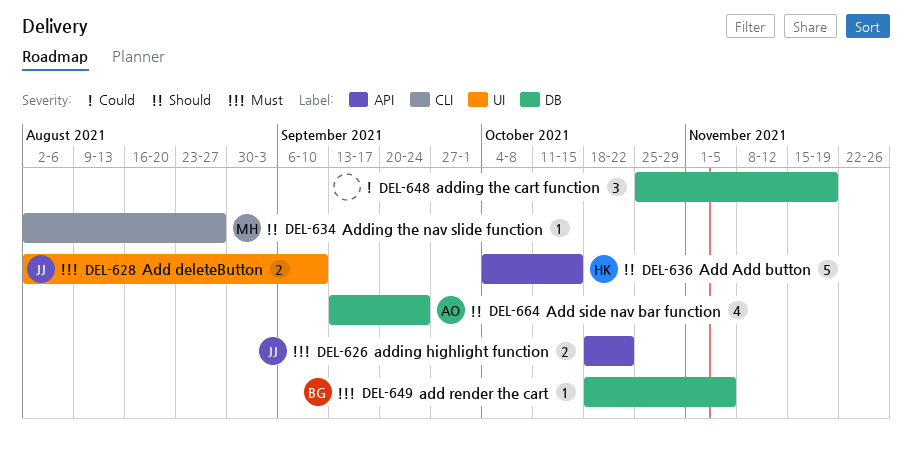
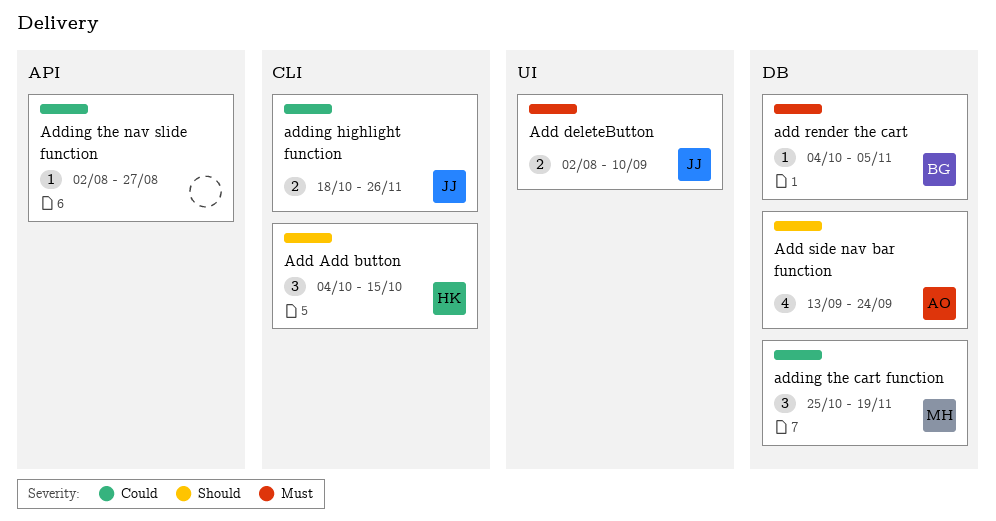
Add Add button, label: API -> CLI
Add Add button, estimate: 5 -> 3
add render the cart, start: Oct 18 -> Oct 4
adding highlight function, priority: Must -> Could
adding highlight function, label: API -> CLI
adding highlight function, due: Oct 22 -> Nov 26
adding the cart function, owner: none -> MH
Adding the nav slide function, owner: MH -> none
Adding the nav slide function, priority: Should -> Could
Adding the nav slide function, label: CLI -> API

